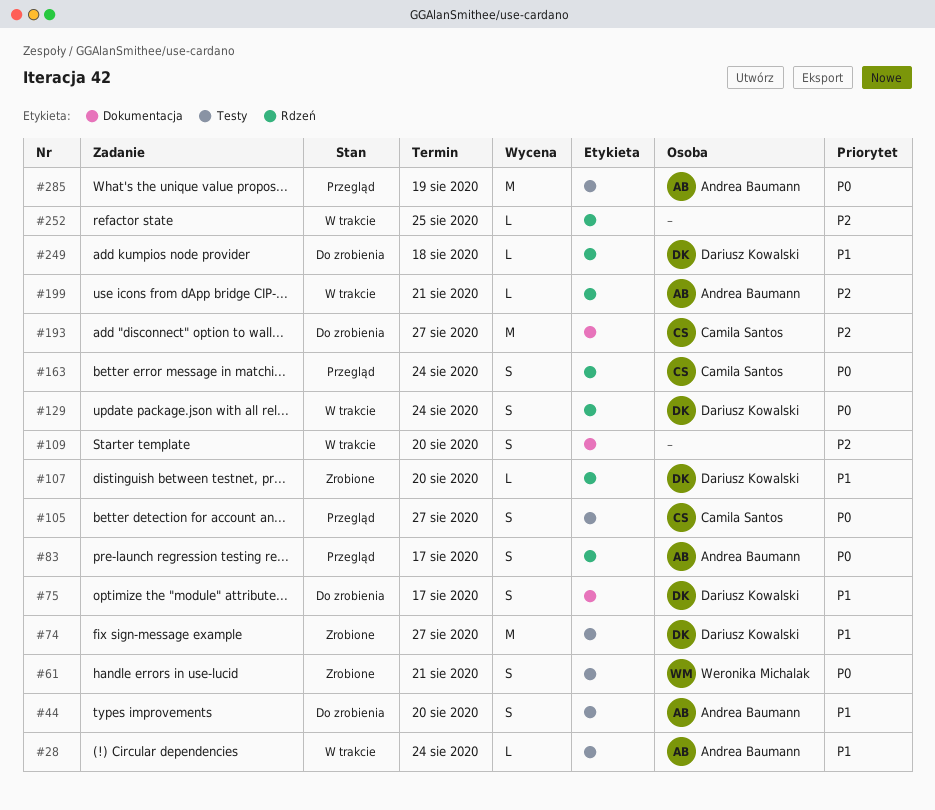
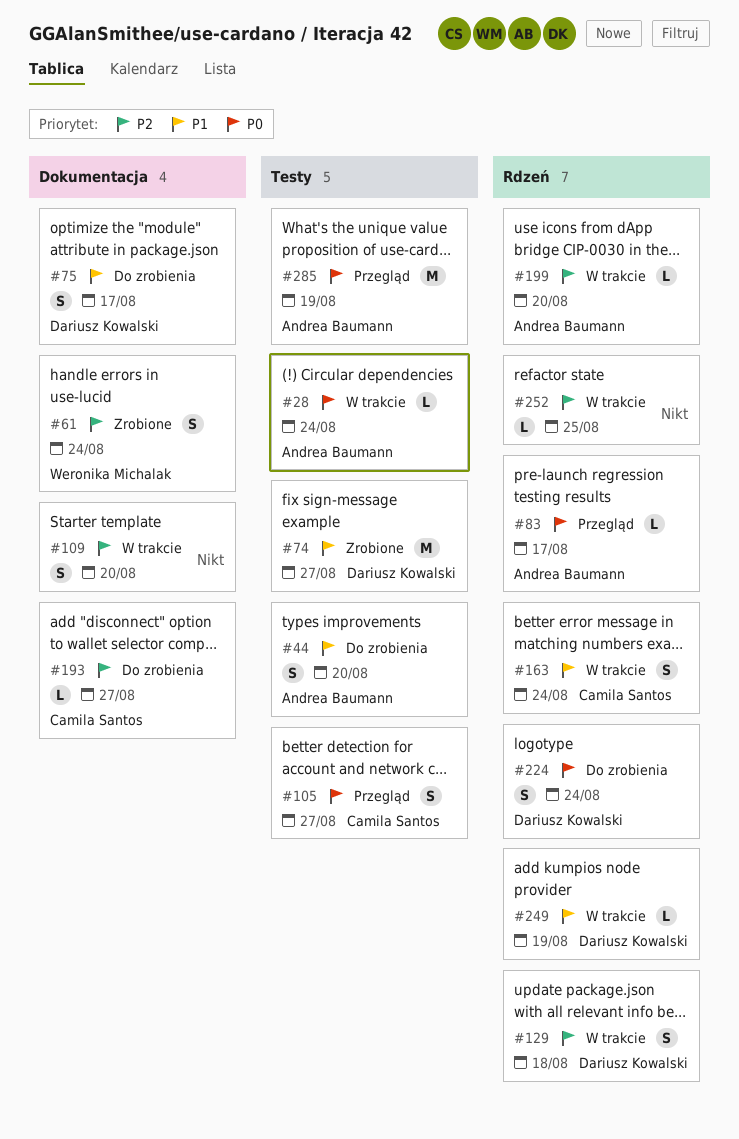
#28, priority: P1 -> P0
#61, priority: P0 -> P2
#61, label: Testy -> Dokumentacja
#61, due: Aug 21 -> Aug 24
#83, estimate: S -> L
#107: present -> none
#129, priority: P0 -> P2
#129, due: Aug 24 -> Aug 18
#163, status: Przegląd -> W trakcie
#163, priority: P0 -> P1
#193, estimate: M -> L
#199, due: Aug 21 -> Aug 20
#224: none -> present
#249, status: Do zrobienia -> W trakcie
#249, due: Aug 18 -> Aug 19

